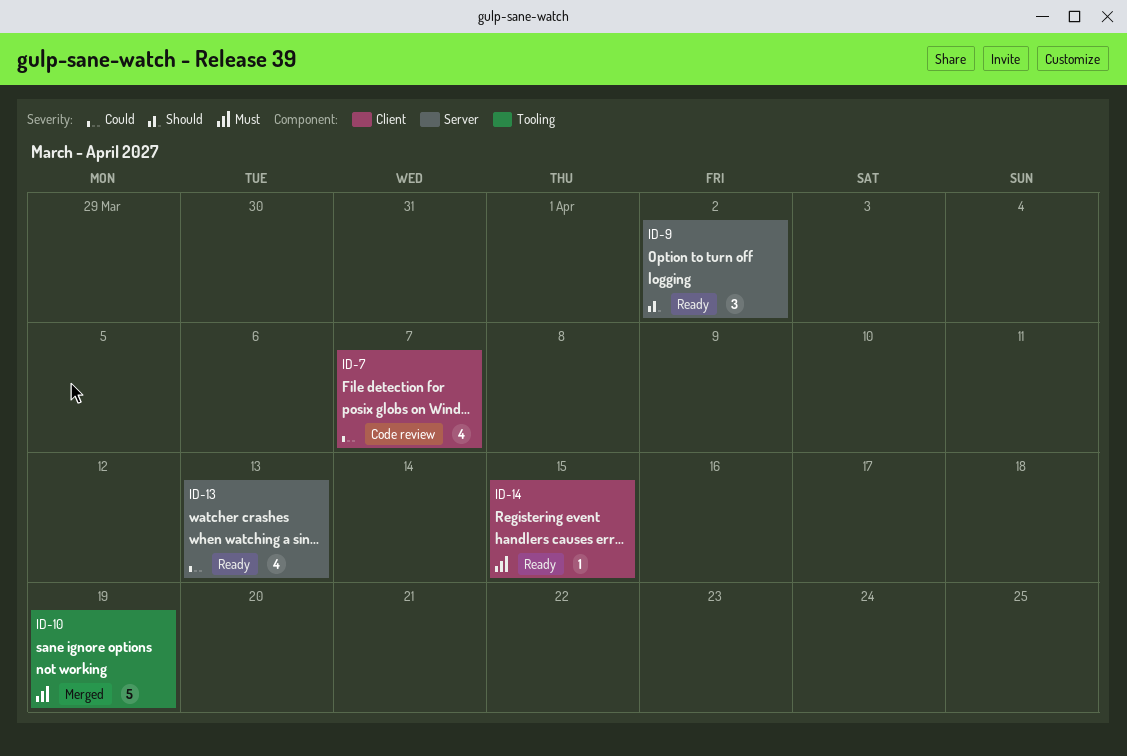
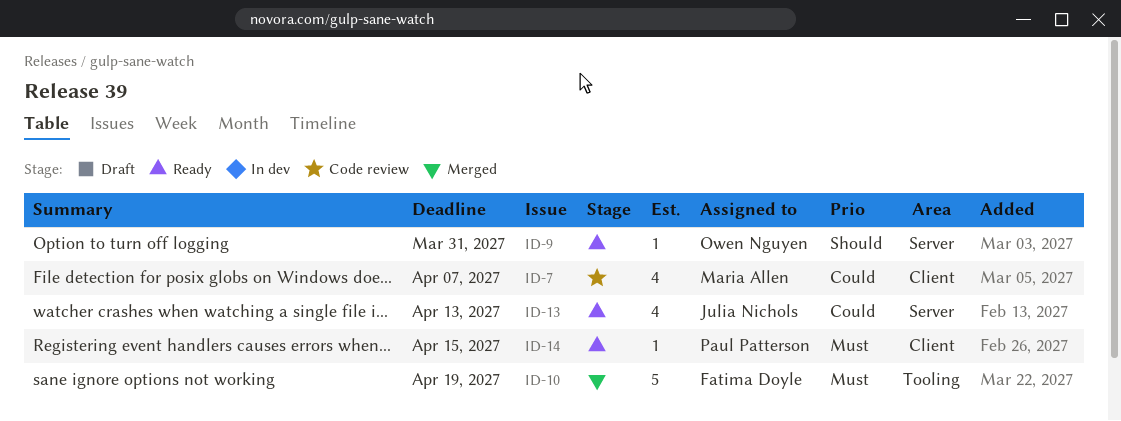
ID-9, estimate: 3 -> 1
ID-9, due: Apr 2 -> Mar 31

